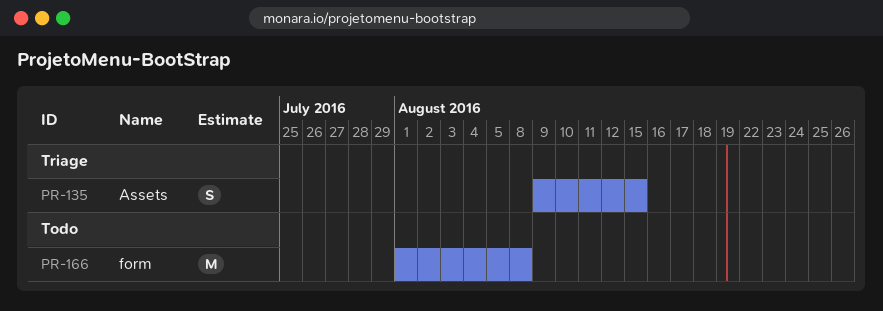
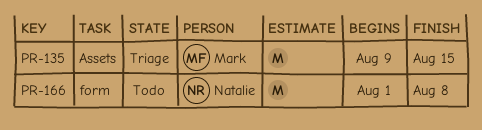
PR-135, estimate: S -> M

